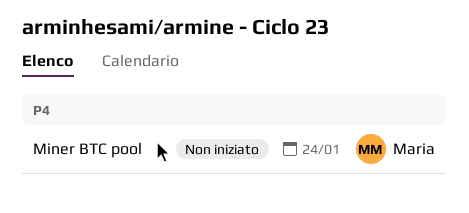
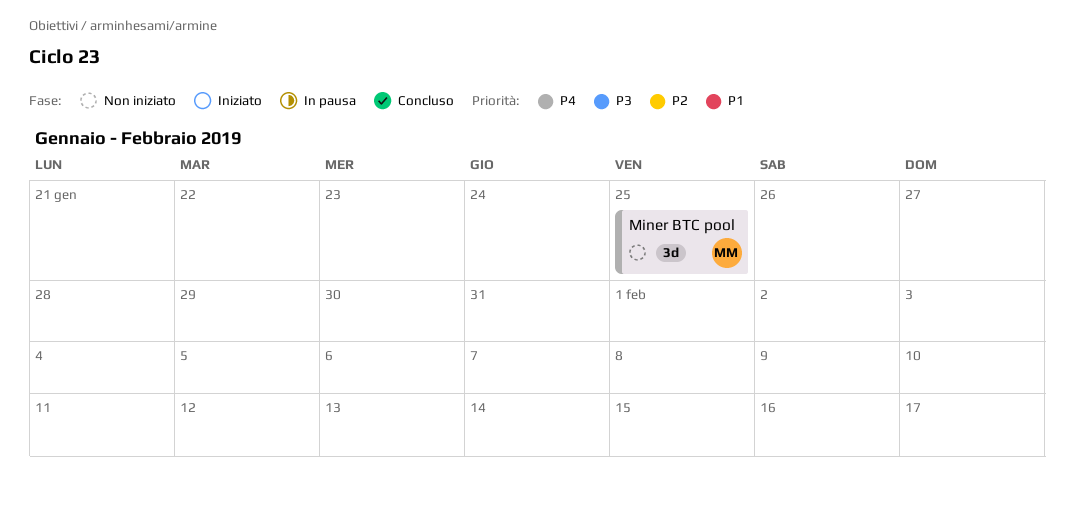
Miner BTC pool, due: Jan 24 -> Jan 25

